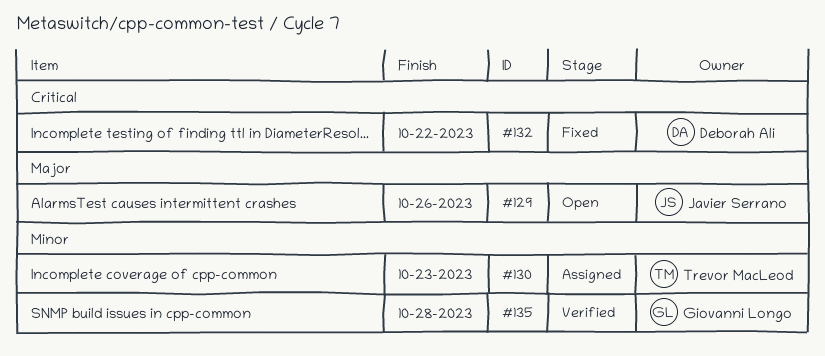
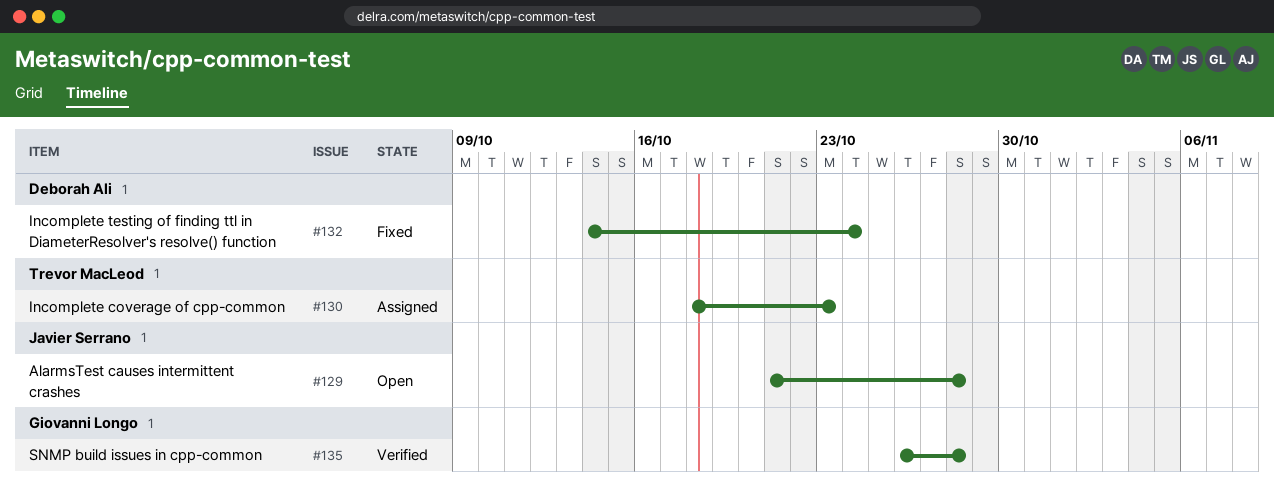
#129, due: Oct 26 -> Oct 28
#132, due: Oct 22 -> Oct 24

